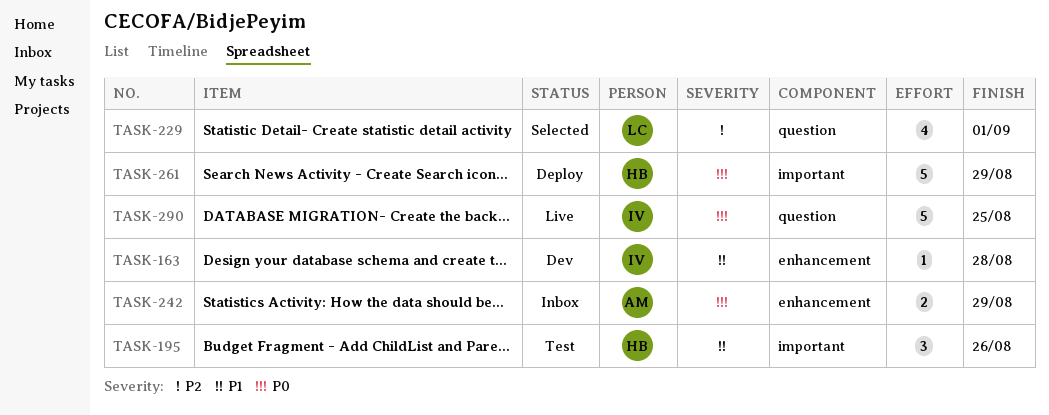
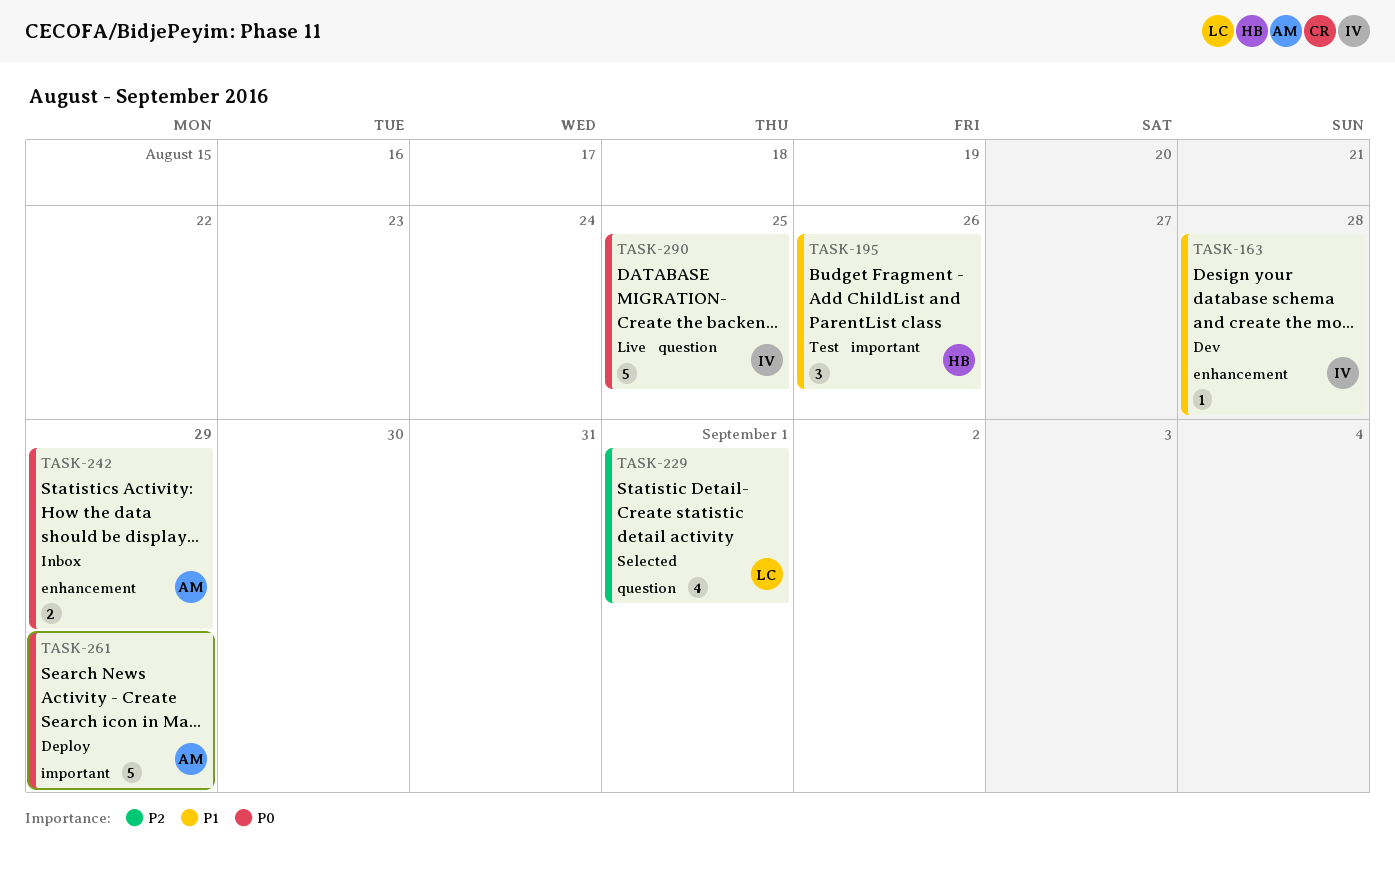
TASK-261, owner: HB -> AM

